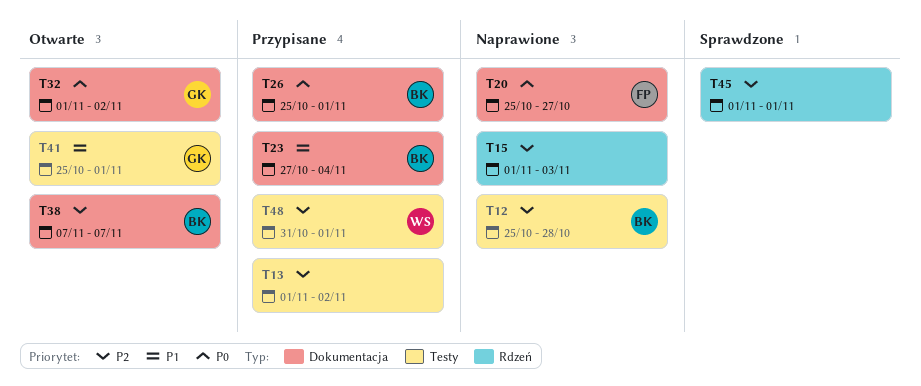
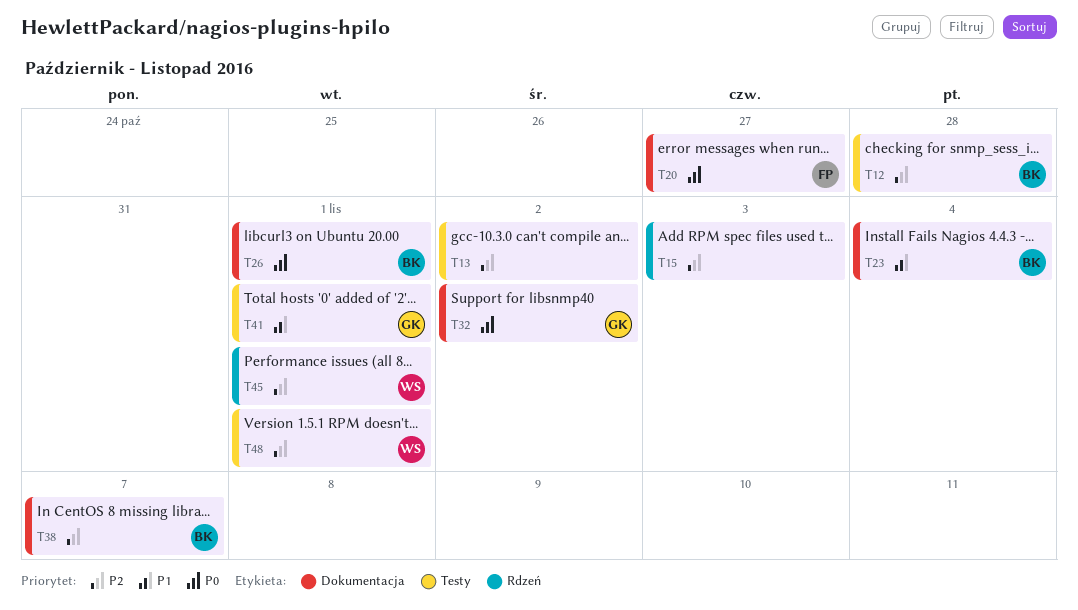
T45, owner: none -> WS

